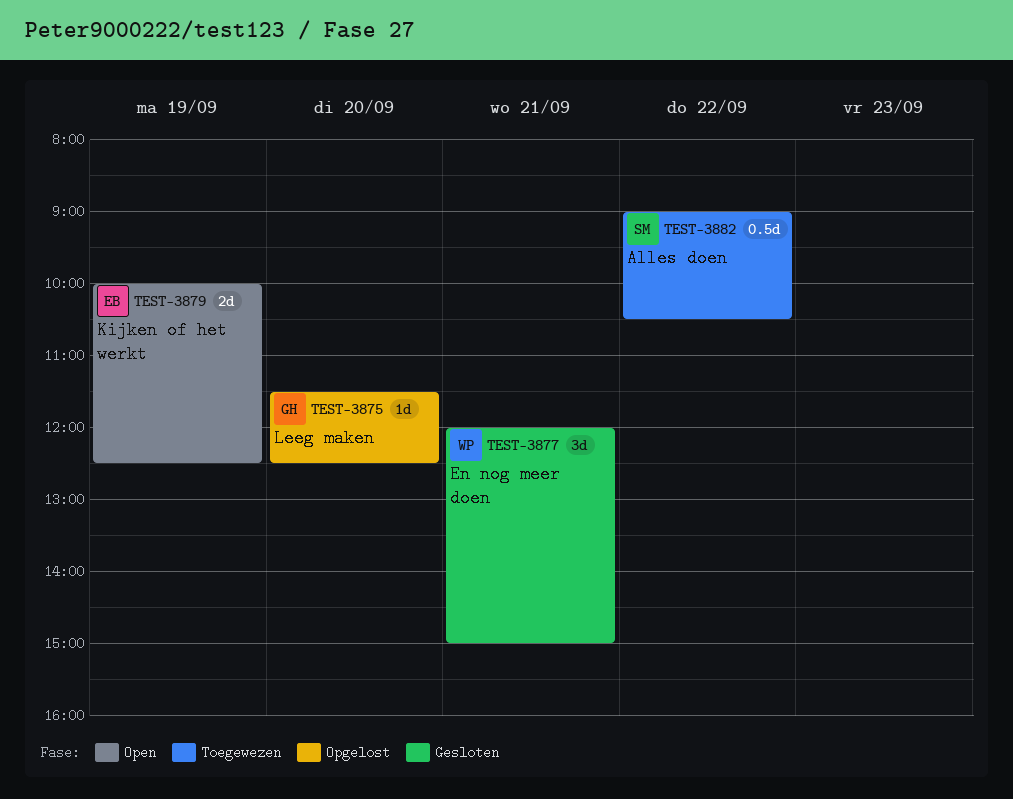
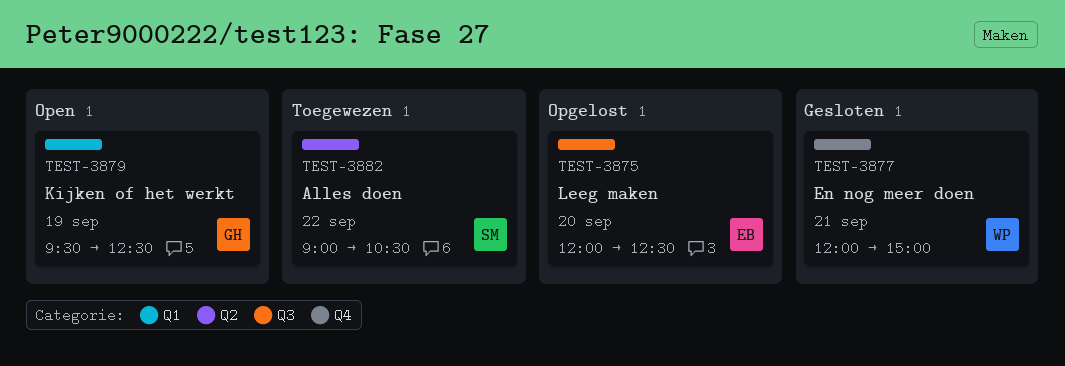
TEST-3875, owner: GH -> EB
TEST-3875, begins: 11:30 -> 12:00
TEST-3879, owner: EB -> GH
TEST-3879, begins: 10:00 -> 09:30

